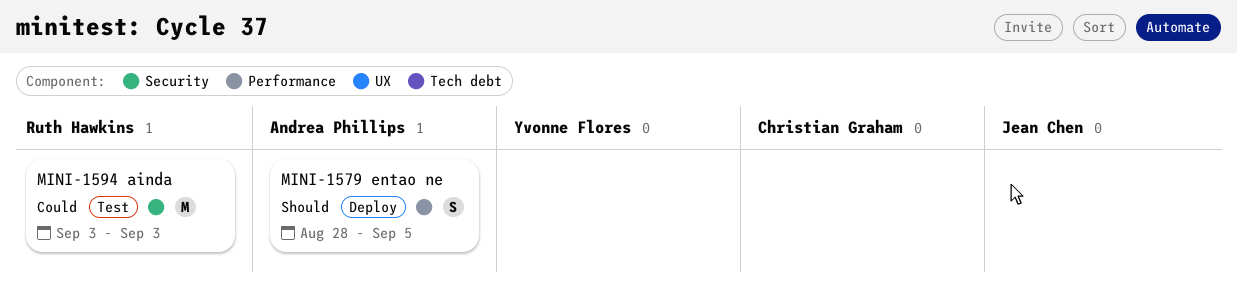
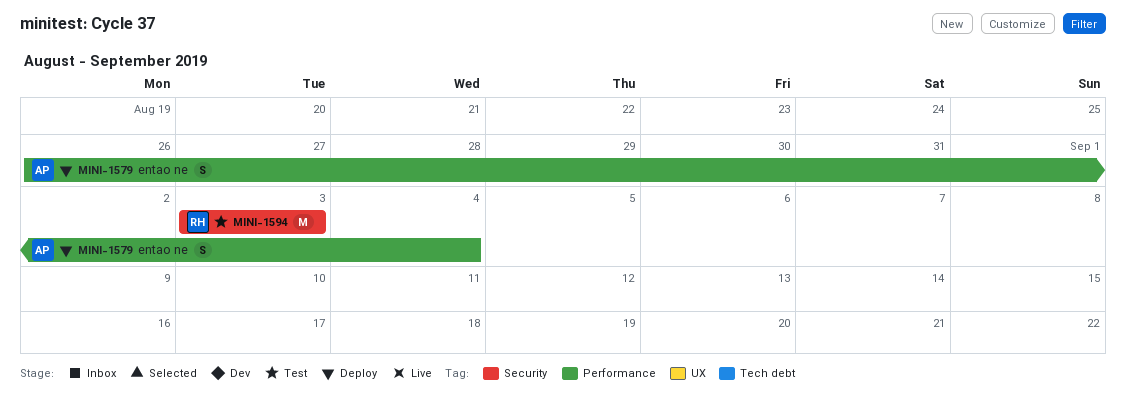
MINI-1579, start: Aug 28 -> Aug 26
MINI-1579, due: Sep 5 -> Sep 4

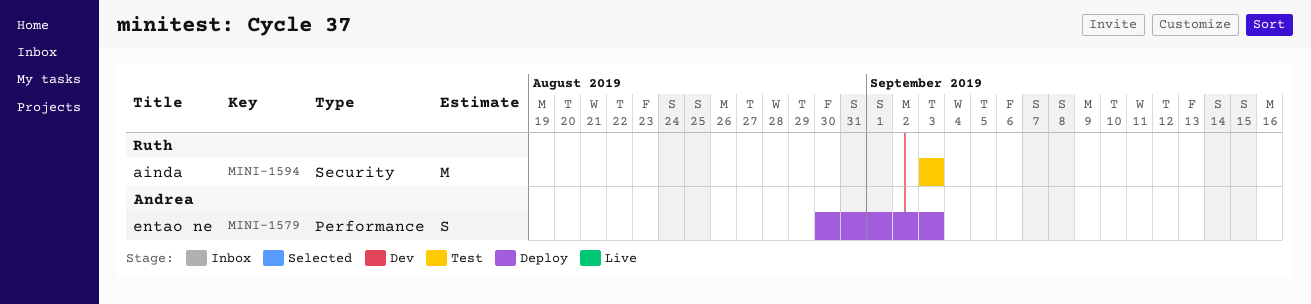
MINI-1579, start: Aug 26 -> Aug 30
MINI-1579, due: Sep 4 -> Sep 3

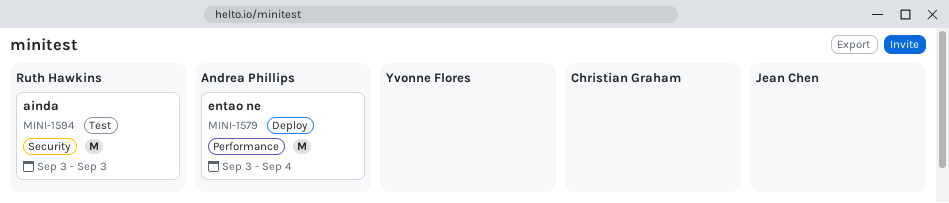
MINI-1579, estimate: S -> M
MINI-1579, start: Aug 30 -> Sep 3
MINI-1579, due: Sep 3 -> Sep 4

